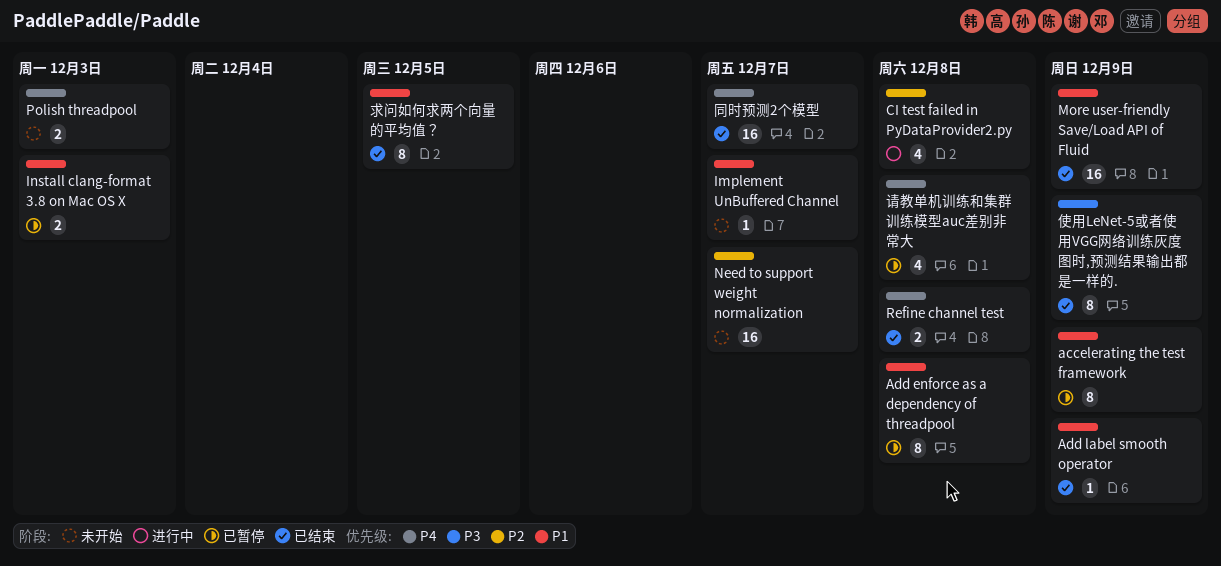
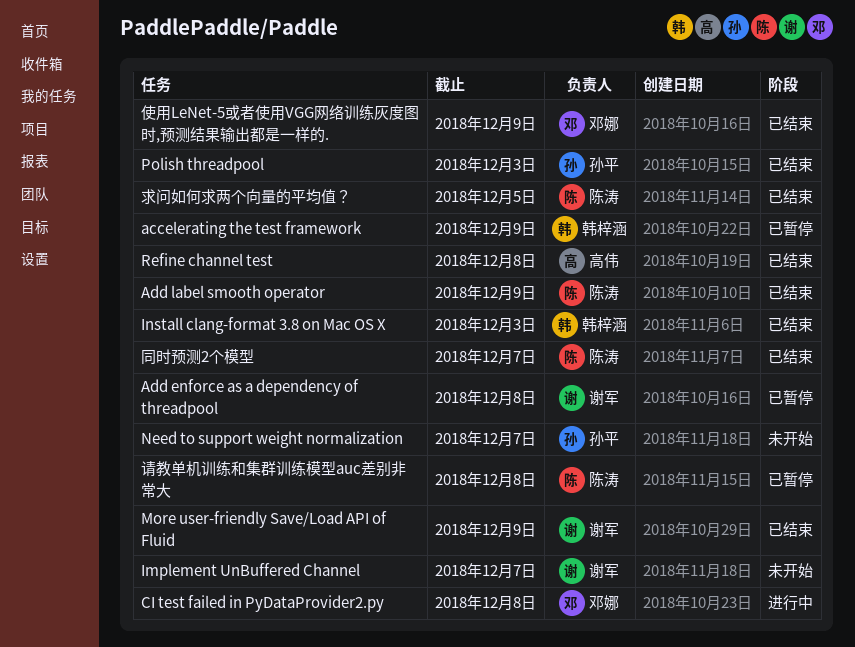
Install clang-format 3.8 on Mac OS X, status: 已暂停 -> 已结束
Polish threadpool, status: 未开始 -> 已结束

